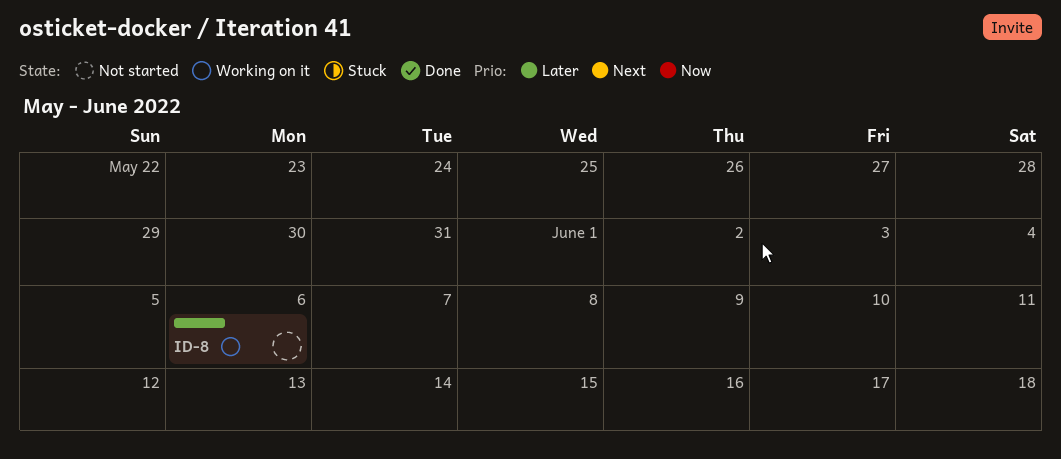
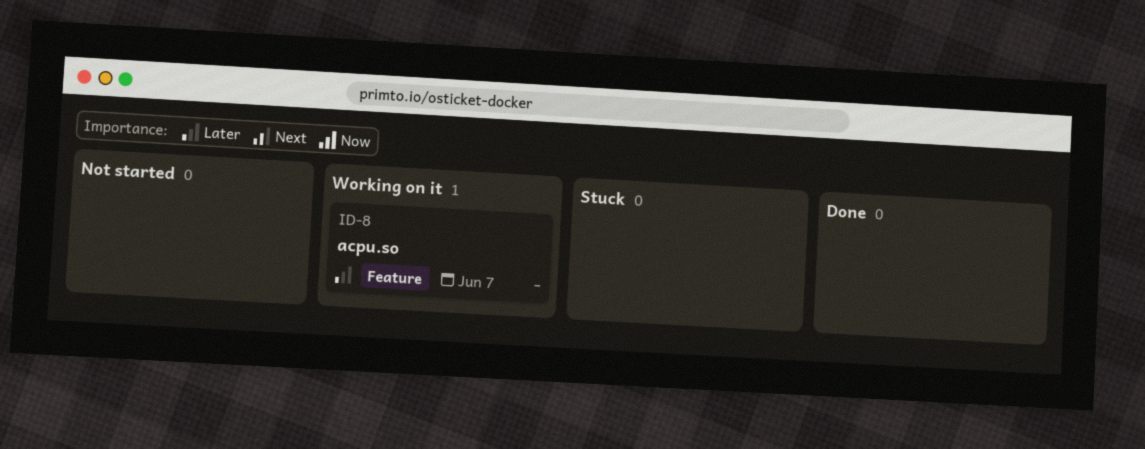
ID-8, due: Jun 6 -> Jun 7

